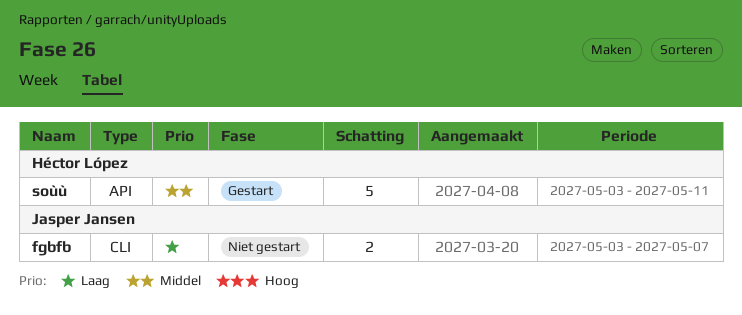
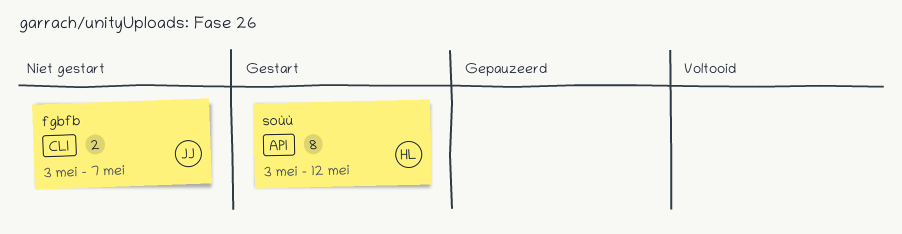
soùù, estimate: 5 -> 8
soùù, due: May 11 -> May 12

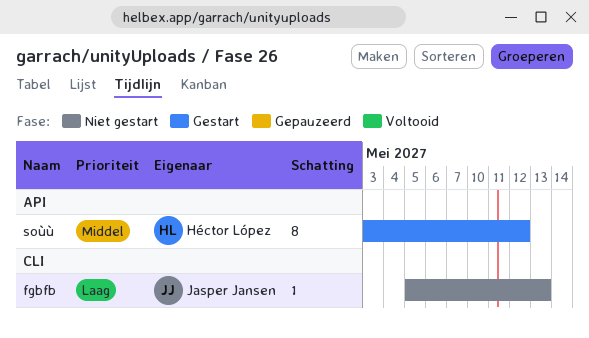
fgbfb, estimate: 2 -> 1
fgbfb, start: May 3 -> May 5
fgbfb, due: May 7 -> May 13

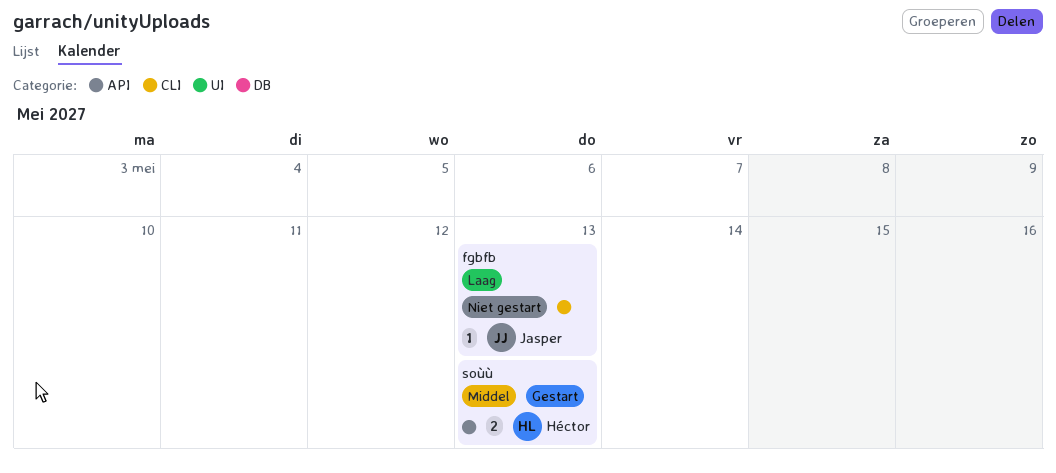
soùù, estimate: 8 -> 2
soùù, due: May 12 -> May 13

